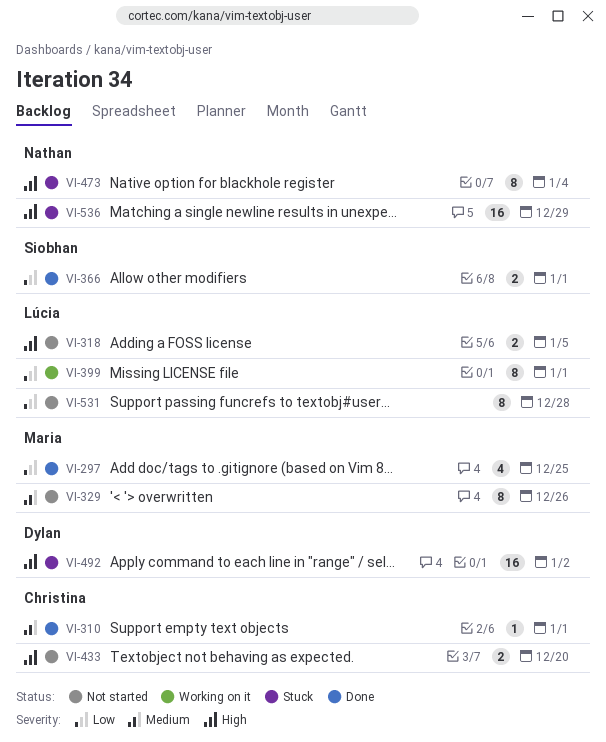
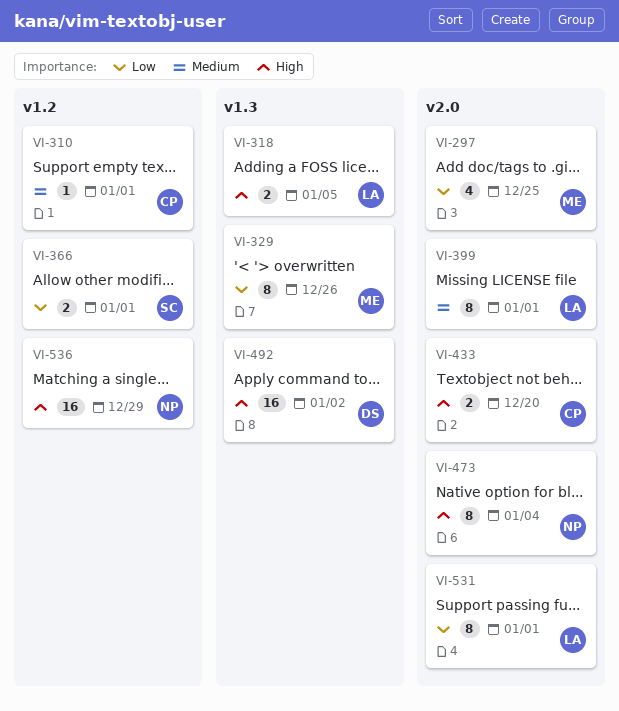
VI-329, priority: Medium -> Low
VI-399, priority: Low -> Medium
VI-531, due: Dec 28 -> Jan 1

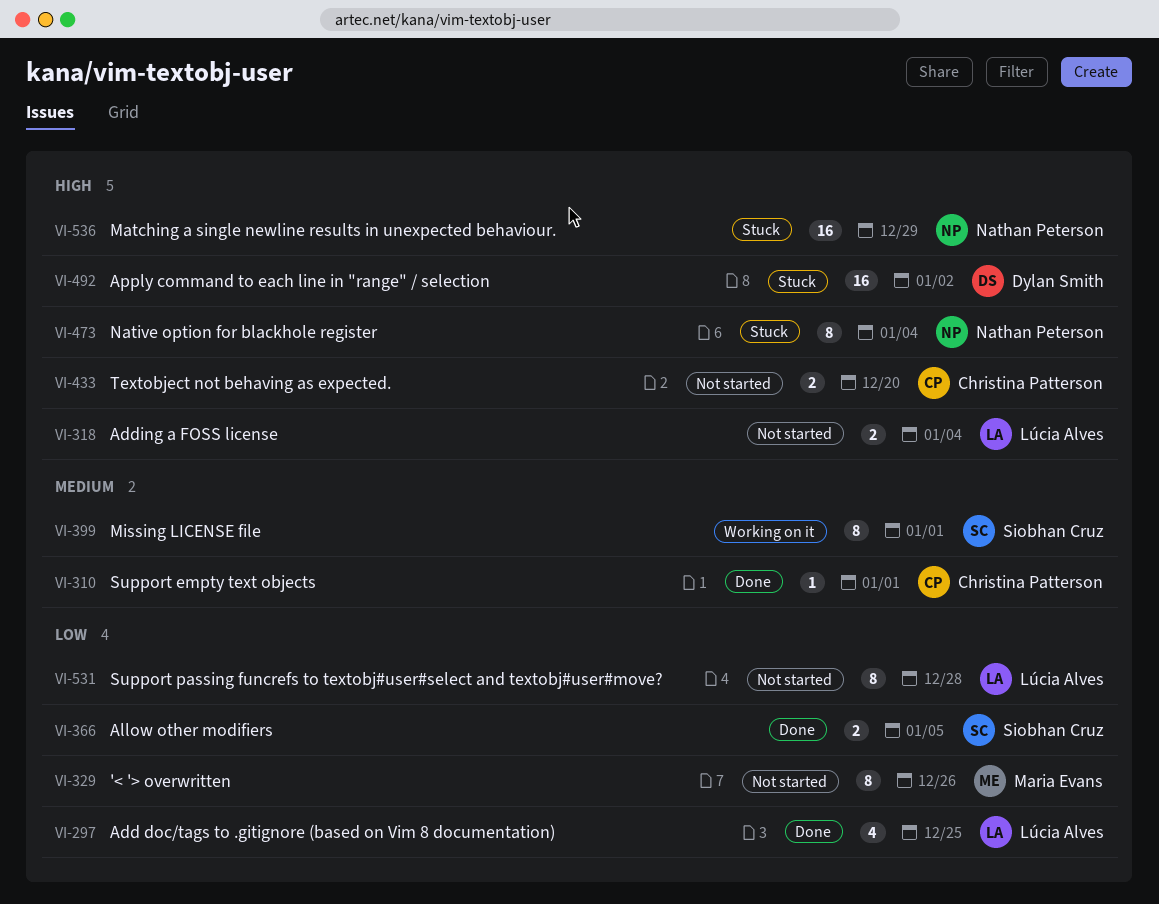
VI-297, owner: Maria Evans -> Lúcia Alves
VI-318, due: Jan 5 -> Jan 4
VI-366, due: Jan 1 -> Jan 5
VI-399, owner: Lúcia Alves -> Siobhan Cruz
VI-531, due: Jan 1 -> Dec 28

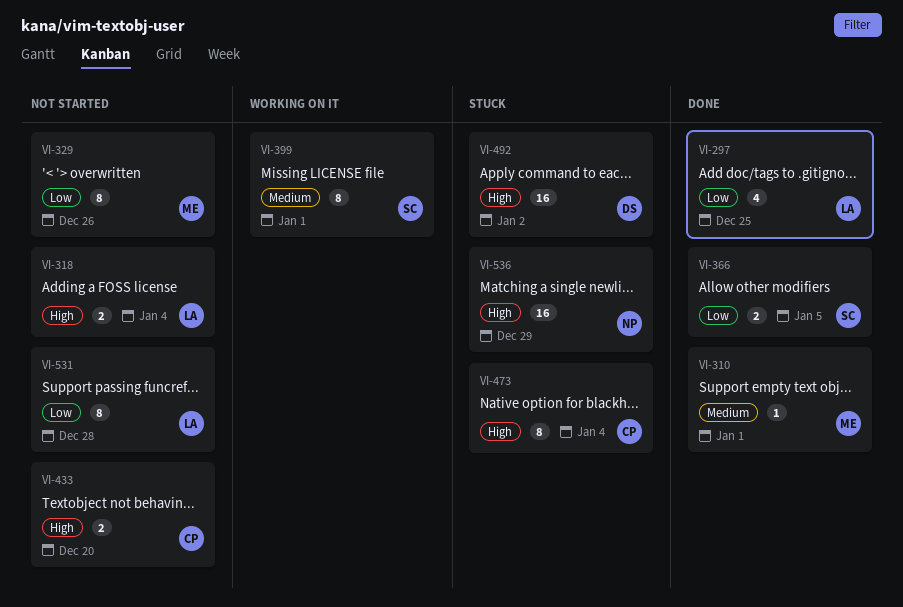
VI-310, owner: Christina Patterson -> Maria Evans
VI-473, owner: Nathan Peterson -> Christina Patterson

